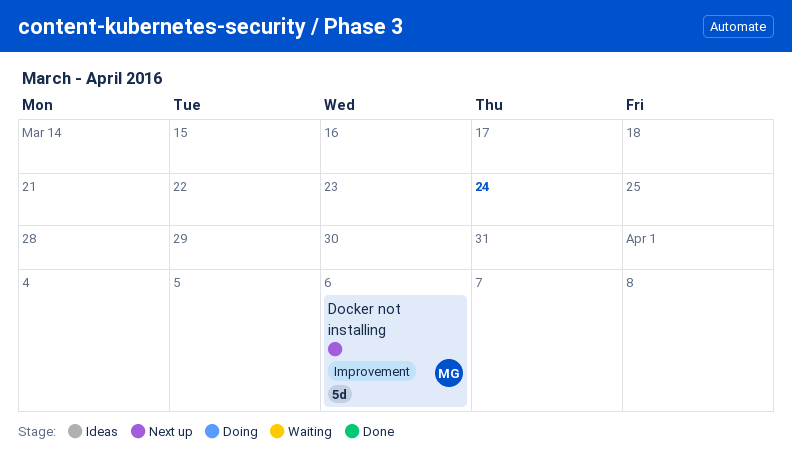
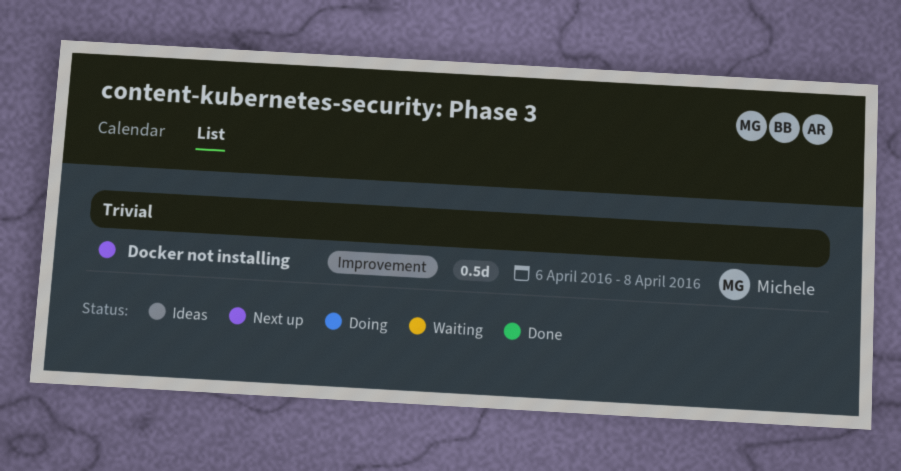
Docker not installing, estimate: 5d -> 0.5d
Docker not installing, due: Apr 6 -> Apr 8

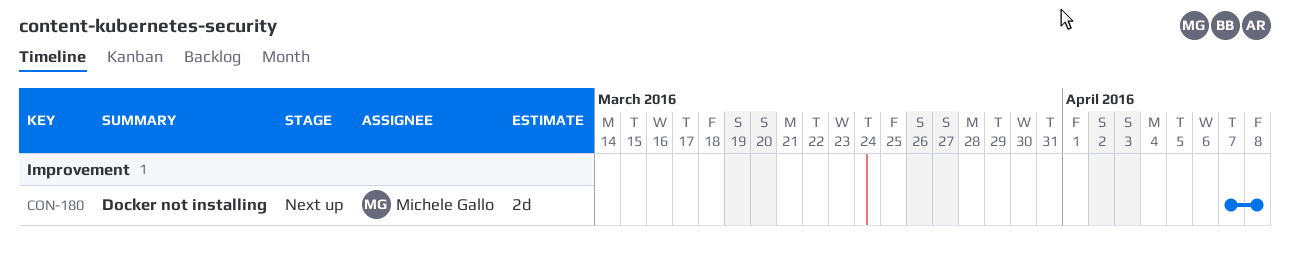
Docker not installing, estimate: 0.5d -> 2d
Docker not installing, start: Apr 6 -> Apr 7

